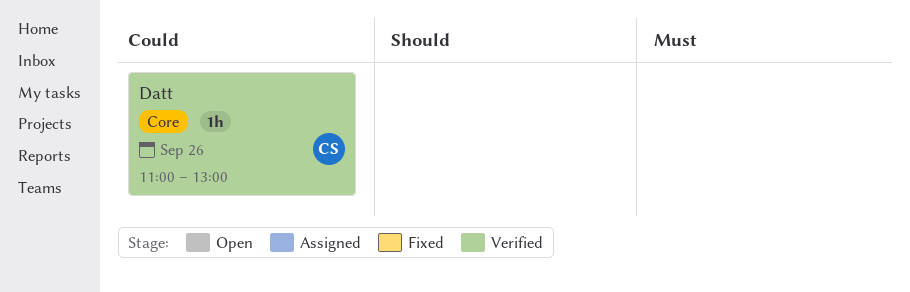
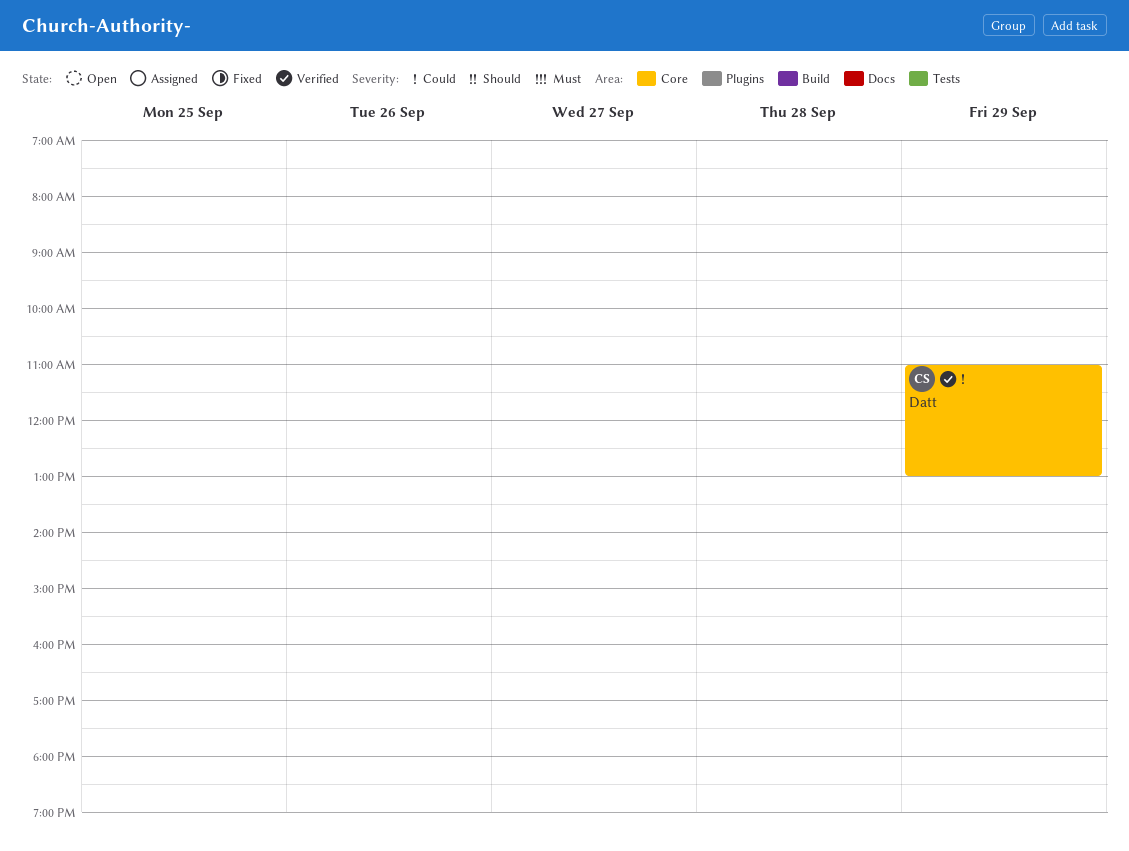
Datt, day: Sep 26 -> Sep 29

